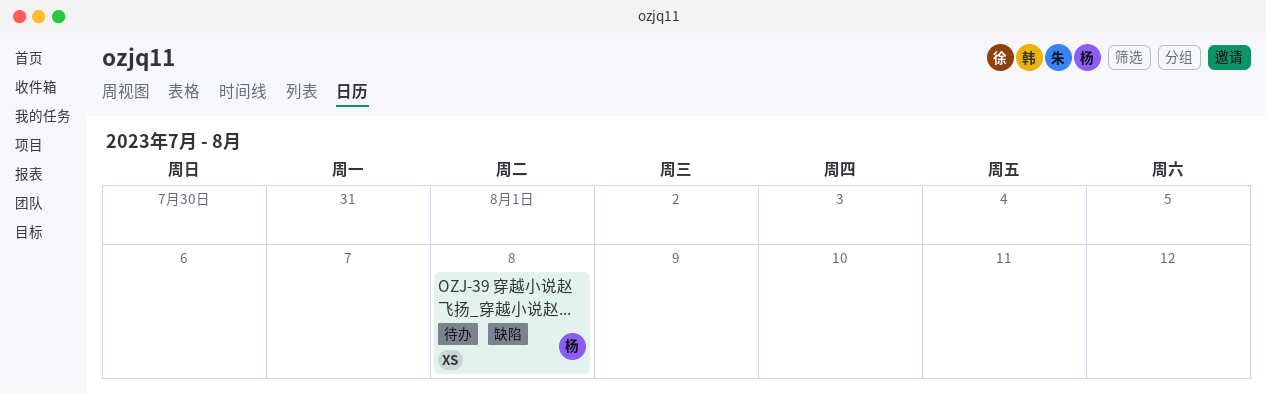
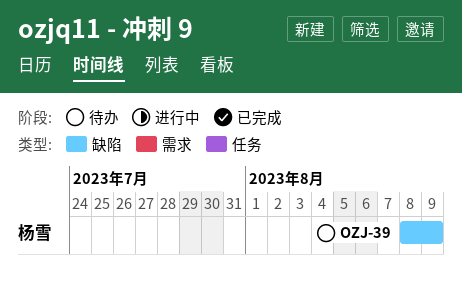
OZJ-39, due: Aug 8 -> Aug 9

